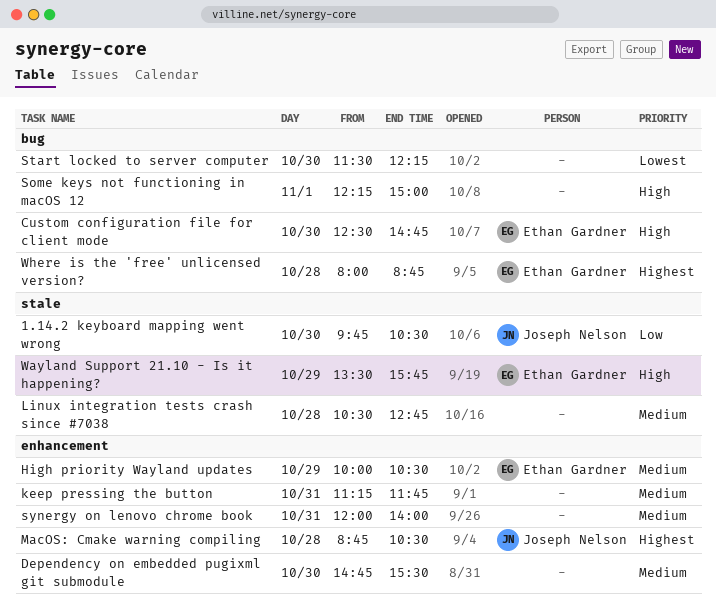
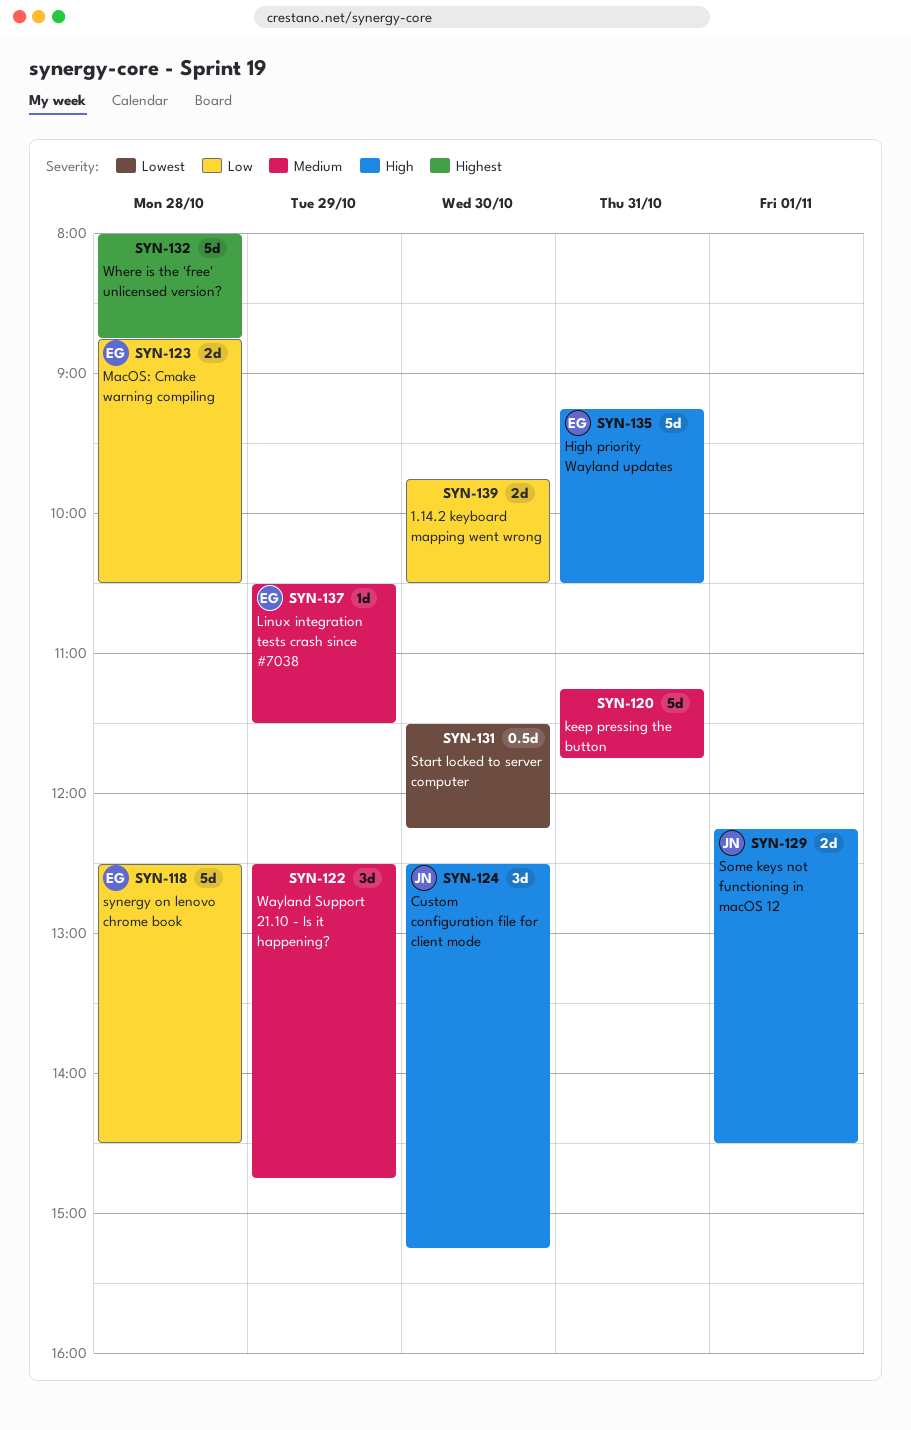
1.14.2 keyboard mapping went wrong, owner: Joseph Nelson -> none
Custom configuration file for client mode, owner: Ethan Gardner -> Joseph Nelson
Custom configuration file for client mode, ends: 14:45 -> 15:15
Dependency on embedded pugixml git submodule: present -> none
High priority Wayland updates, priority: Medium -> High
High priority Wayland updates, day: Oct 29 -> Oct 31
High priority Wayland updates, begins: 10:00 -> 09:15
Linux integration tests crash since #7038, owner: none -> Ethan Gardner
Linux integration tests crash since #7038, day: Oct 28 -> Oct 29
Linux integration tests crash since #7038, ends: 12:45 -> 11:30
MacOS: Cmake warning compiling, owner: Joseph Nelson -> Ethan Gardner
MacOS: Cmake warning compiling, priority: Highest -> Low
Some keys not functioning in macOS 12, owner: none -> Joseph Nelson
Some keys not functioning in macOS 12, ends: 15:00 -> 14:30
synergy on lenovo chrome book, owner: none -> Ethan Gardner
synergy on lenovo chrome book, priority: Medium -> Low
synergy on lenovo chrome book, day: Oct 31 -> Oct 28
synergy on lenovo chrome book, begins: 12:00 -> 12:30
synergy on lenovo chrome book, ends: 14:00 -> 14:30
Wayland Support 21.10 - Is it happening?, owner: Ethan Gardner -> none
Wayland Support 21.10 - Is it happening?, priority: High -> Medium
Wayland Support 21.10 - Is it happening?, begins: 13:30 -> 12:30
Wayland Support 21.10 - Is it happening?, ends: 15:45 -> 14:45
Where is the 'free' unlicensed version?, owner: Ethan Gardner -> none

